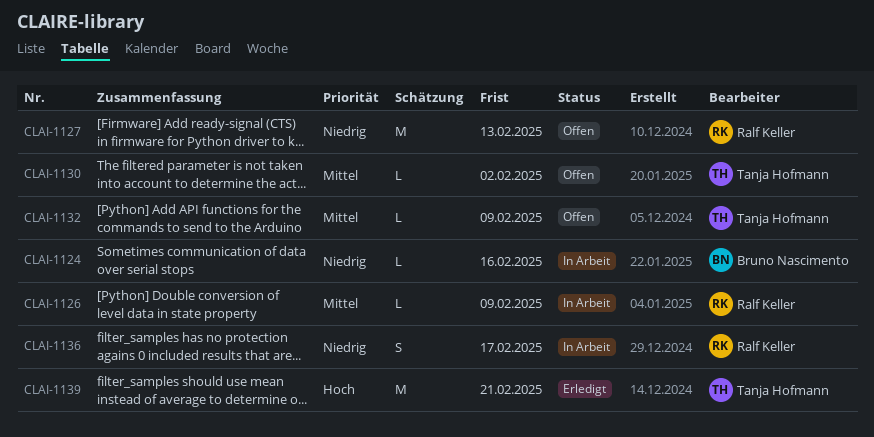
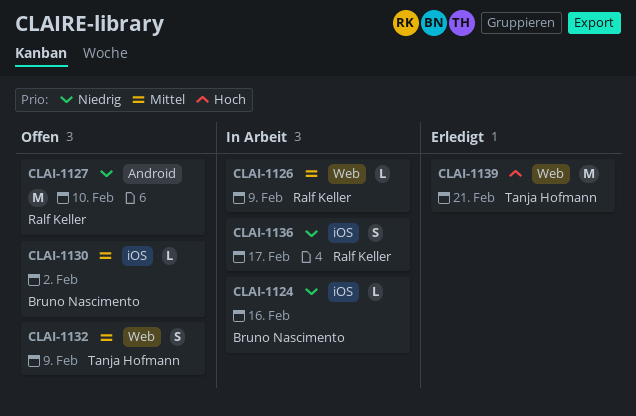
CLAI-1127, due: Feb 13 -> Feb 10
CLAI-1130, owner: Tanja Hofmann -> Bruno Nascimento
CLAI-1132, estimate: L -> S

